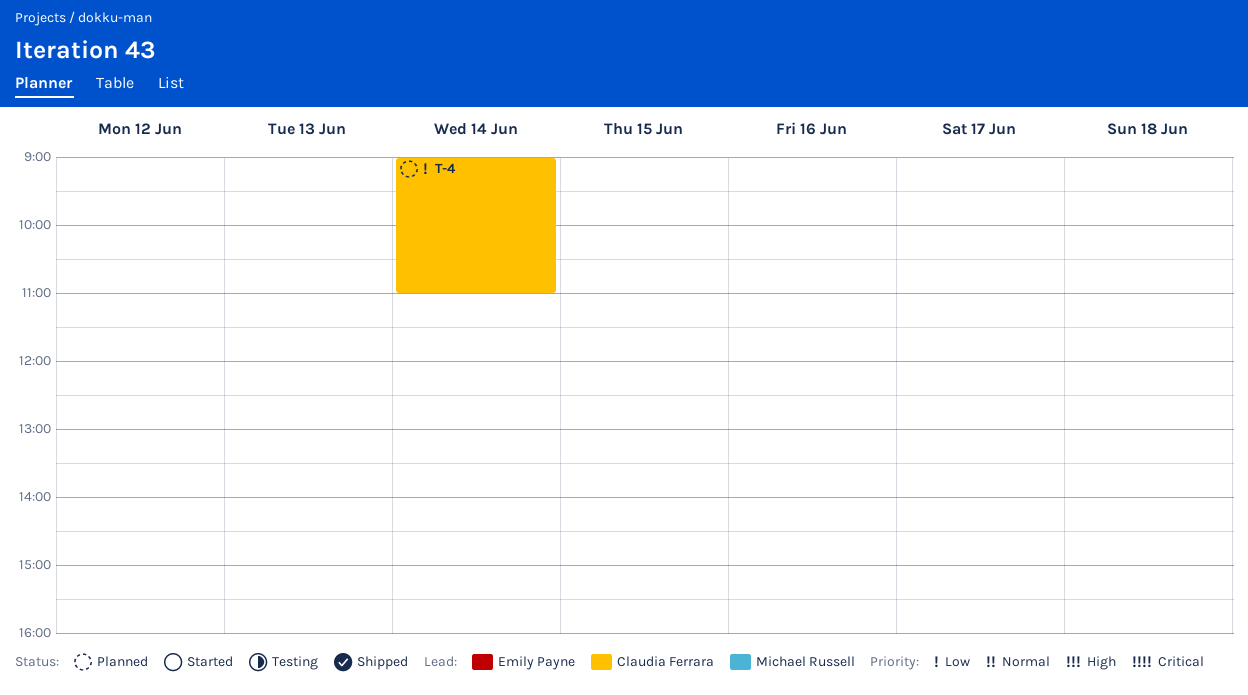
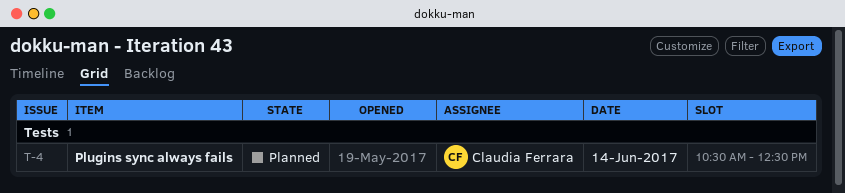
T-4, begins: 09:00 -> 10:30
T-4, ends: 11:00 -> 12:30

